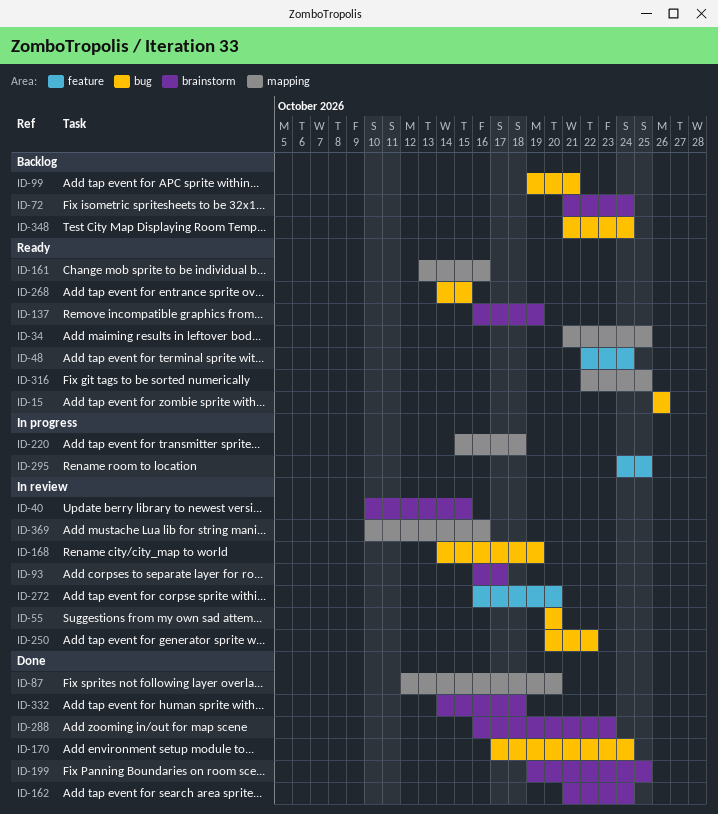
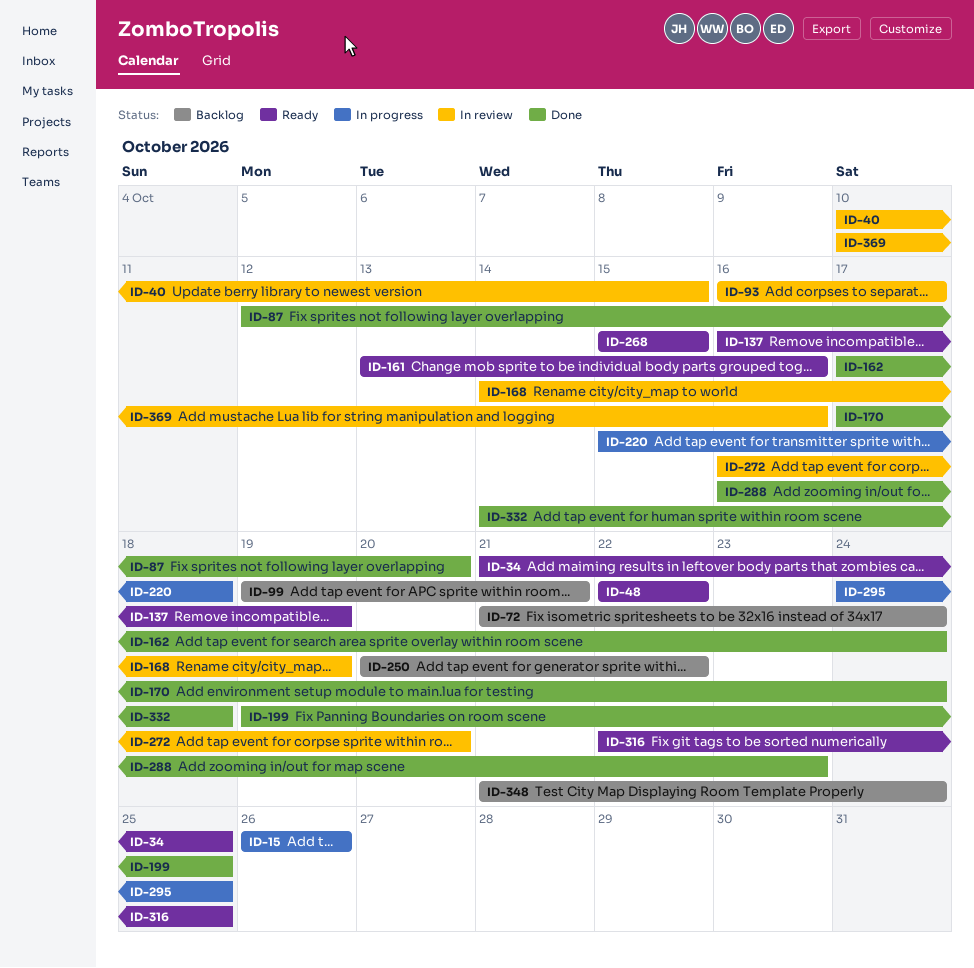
ID-15, status: Ready -> In progress
ID-48, due: Oct 24 -> Oct 22
ID-55: present -> none
ID-162, start: Oct 21 -> Oct 17
ID-250, status: In review -> Backlog
ID-268, start: Oct 14 -> Oct 15

